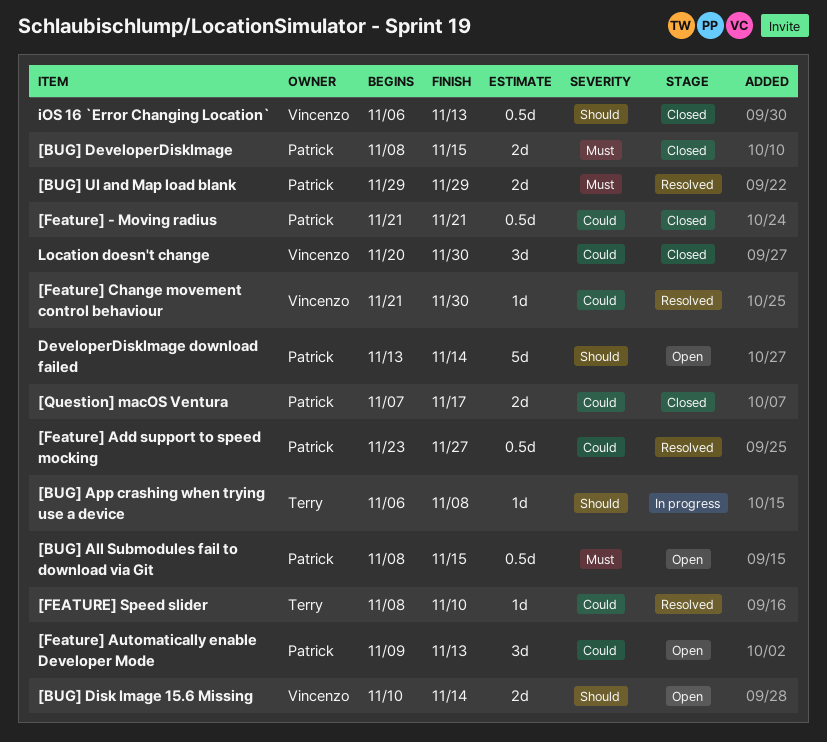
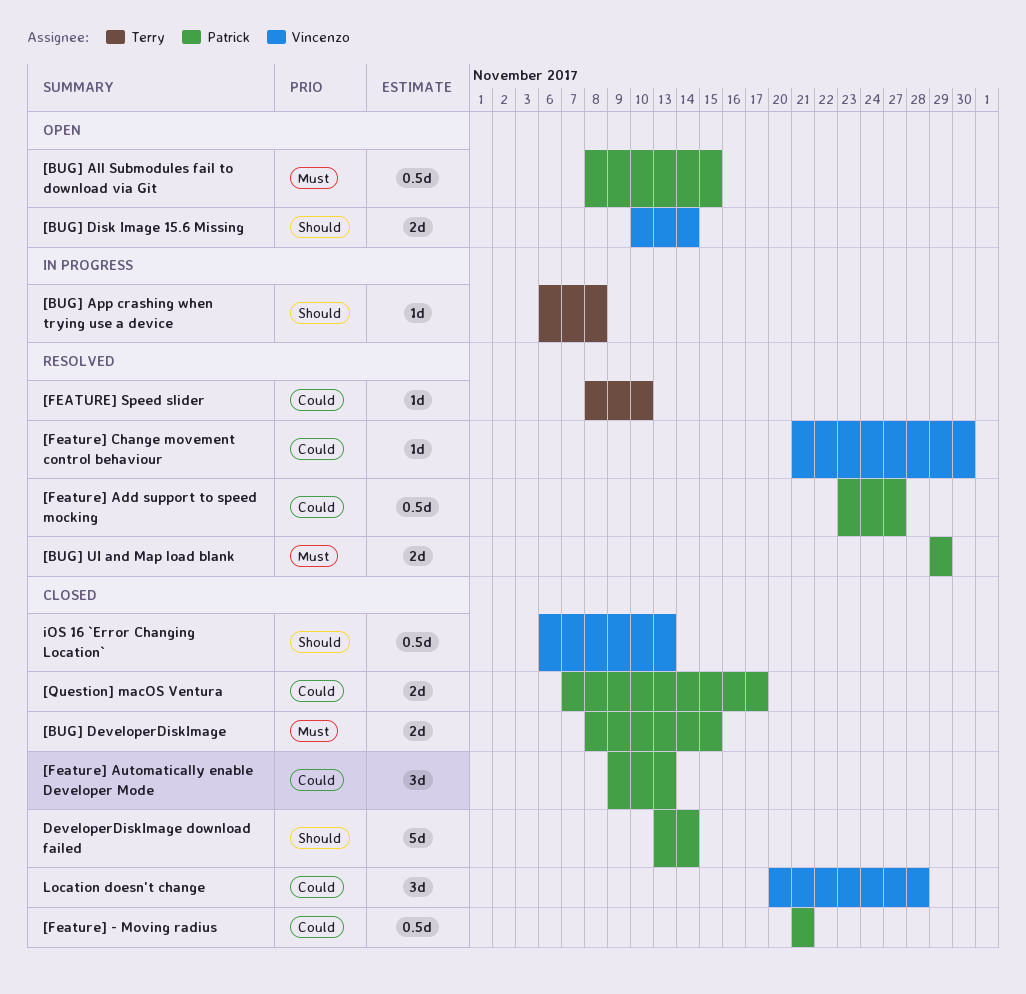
[Feature] Automatically enable Developer Mode, status: Open -> Closed
DeveloperDiskImage download failed, status: Open -> Closed
Location doesn't change, due: Nov 30 -> Nov 28

